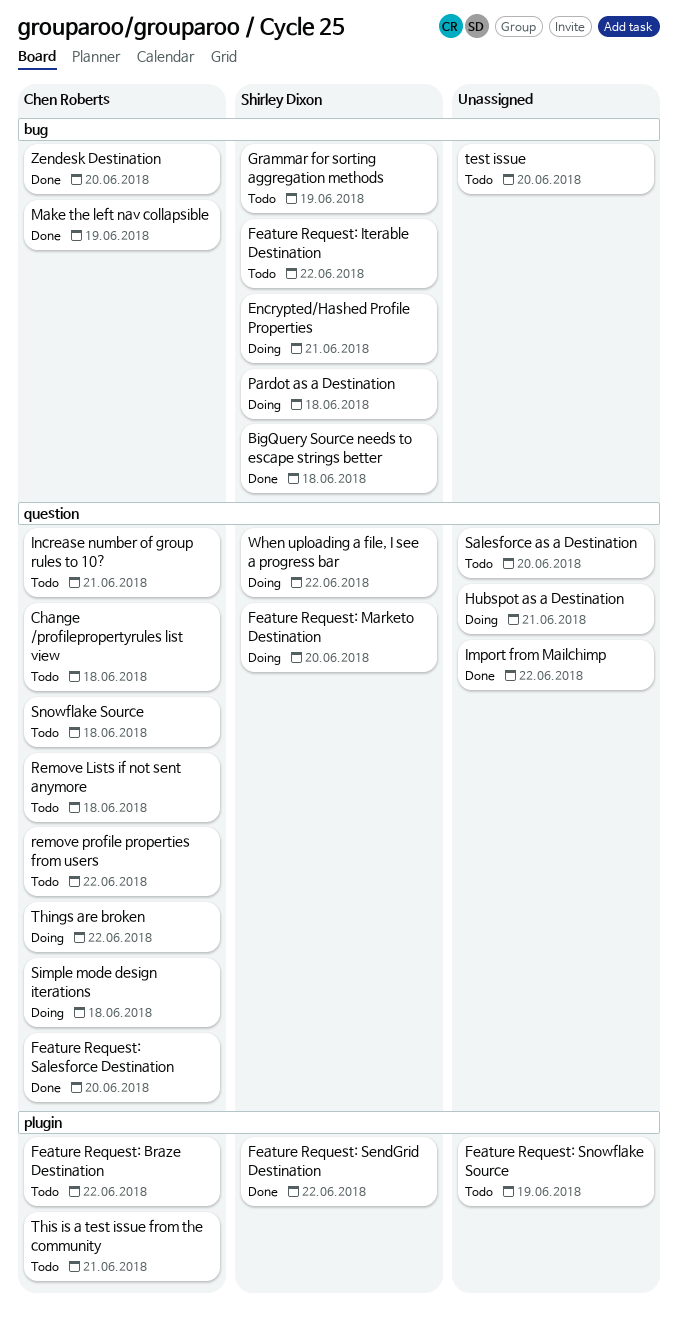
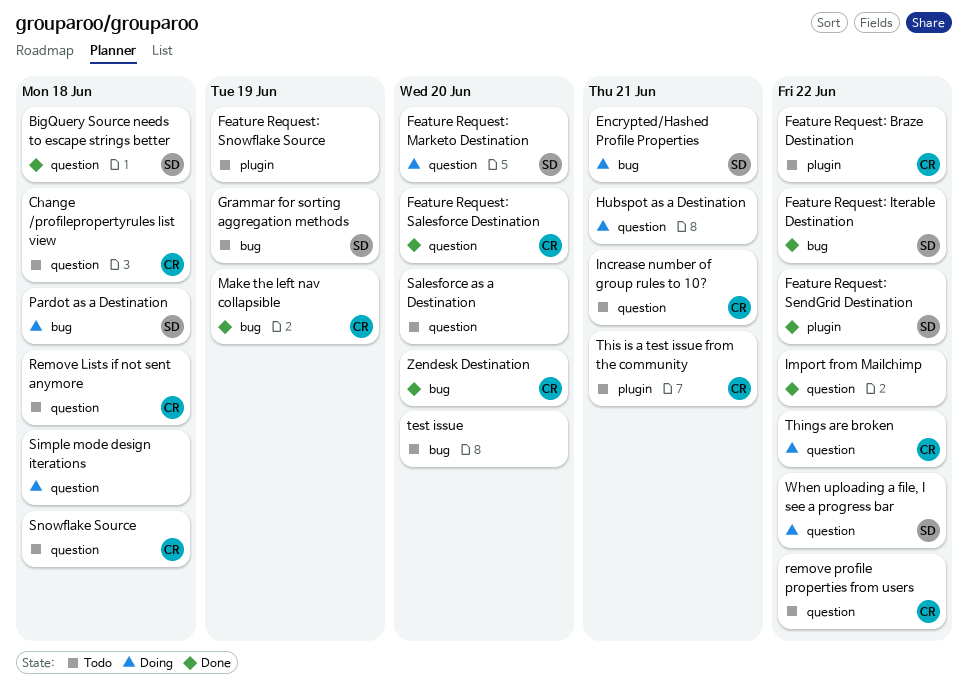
BigQuery Source needs to escape strings better, label: bug -> question
Feature Request: Iterable Destination, status: Todo -> Done
Simple mode design iterations, owner: Chen Roberts -> none

